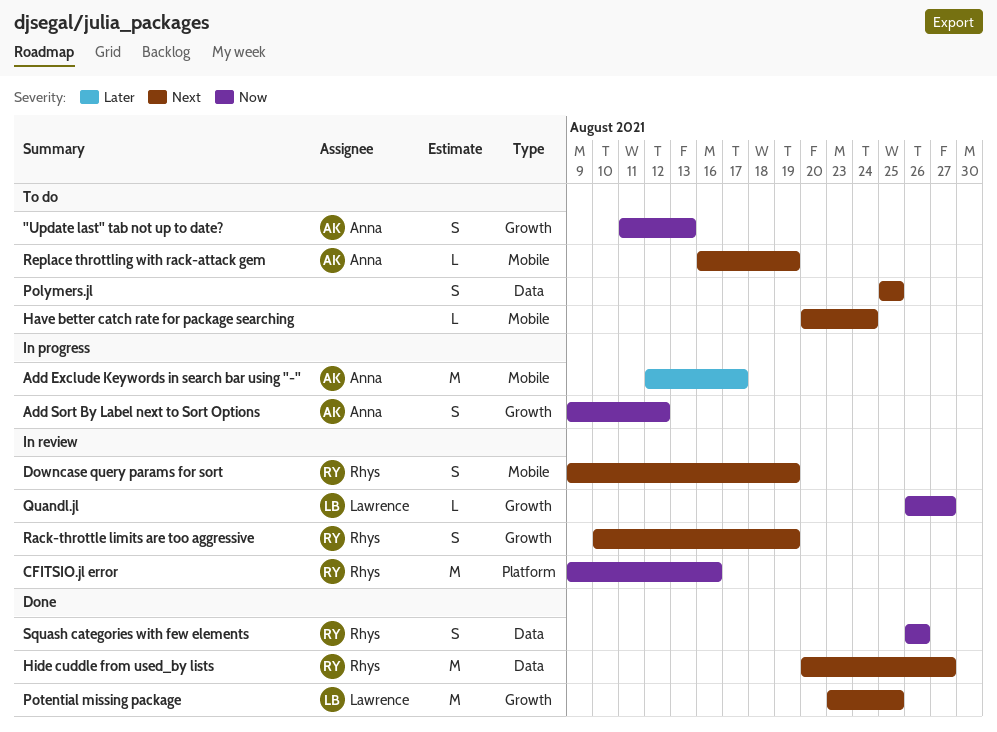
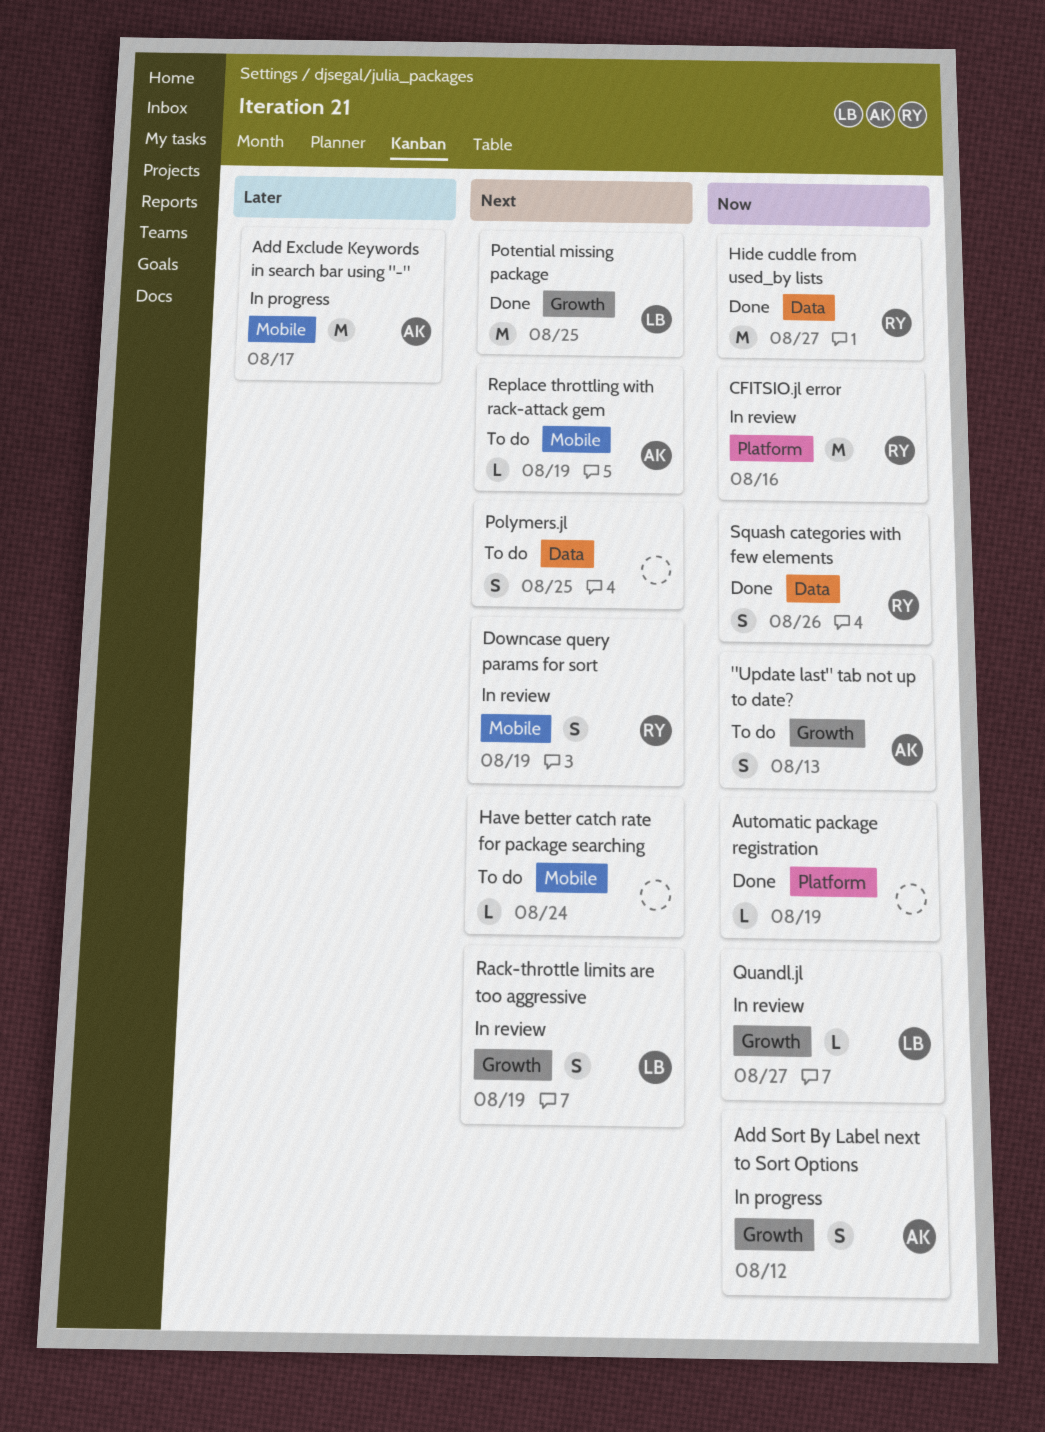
Automatic package registration: none -> present
Hide cuddle from used_by lists, priority: Next -> Now
Rack-throttle limits are too aggressive, owner: Rhys -> Lawrence

